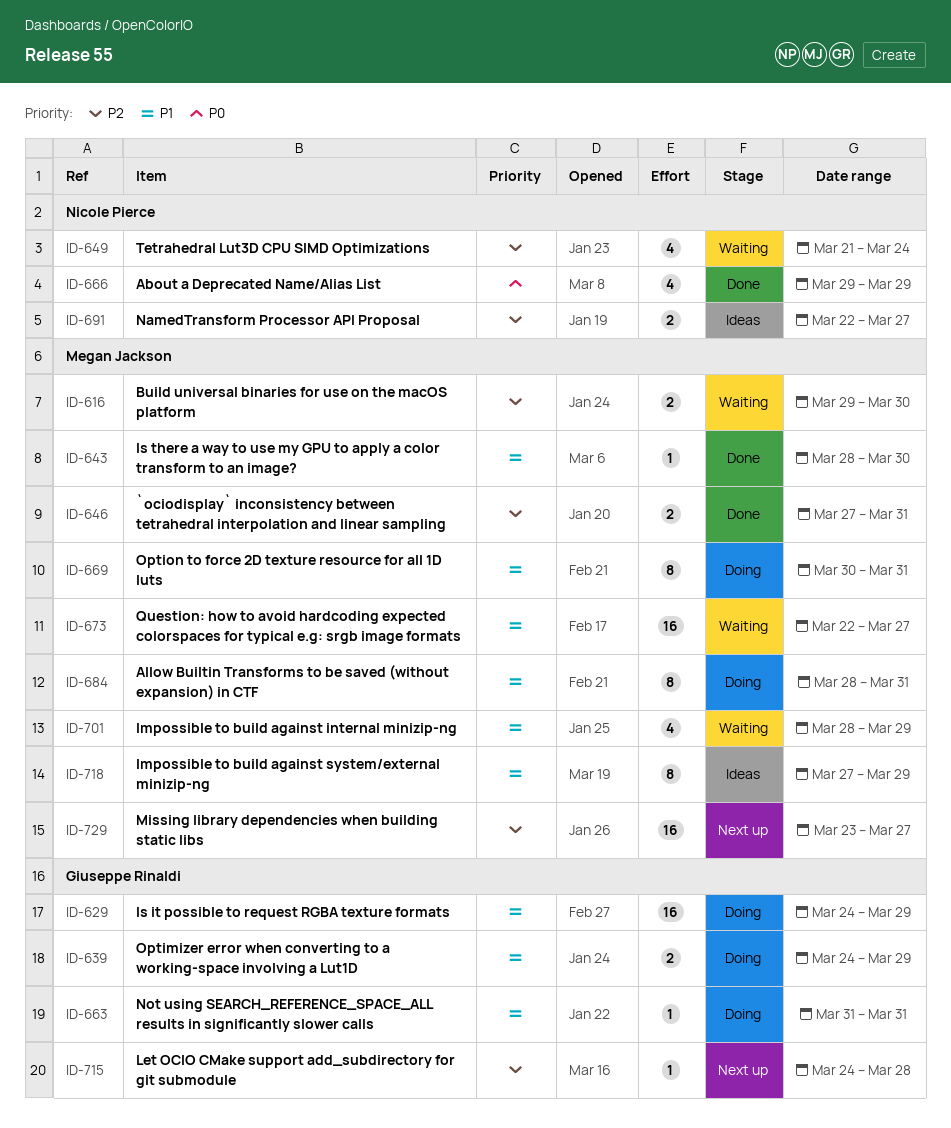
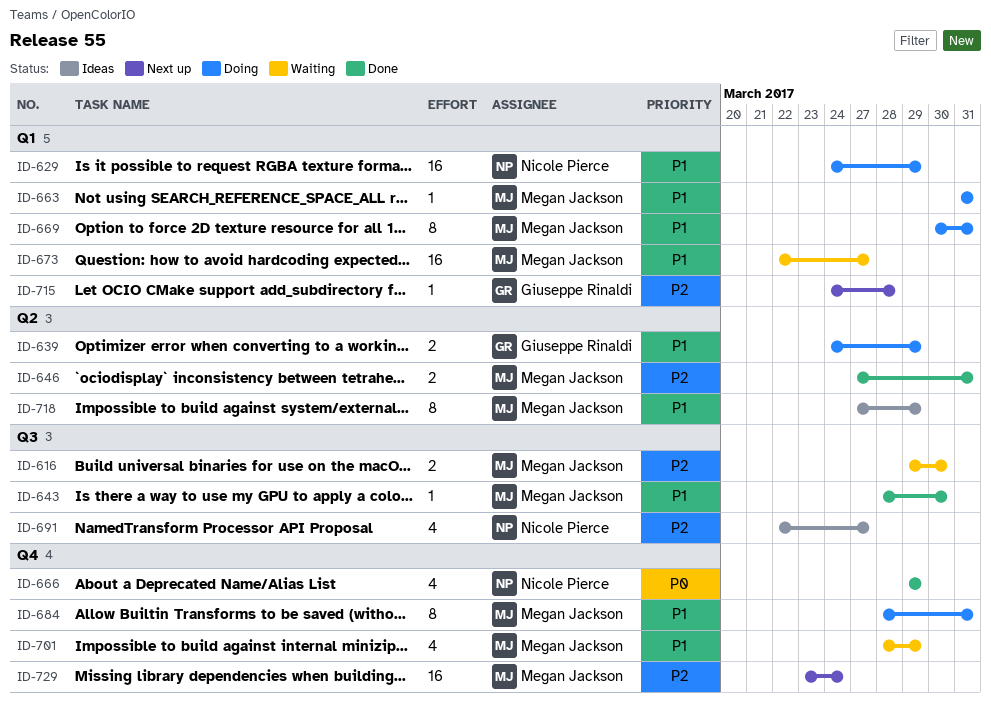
ID-629, owner: Giuseppe Rinaldi -> Nicole Pierce
ID-649: present -> none
ID-663, owner: Giuseppe Rinaldi -> Megan Jackson
ID-691, estimate: 2 -> 4
ID-729, due: Mar 27 -> Mar 24

